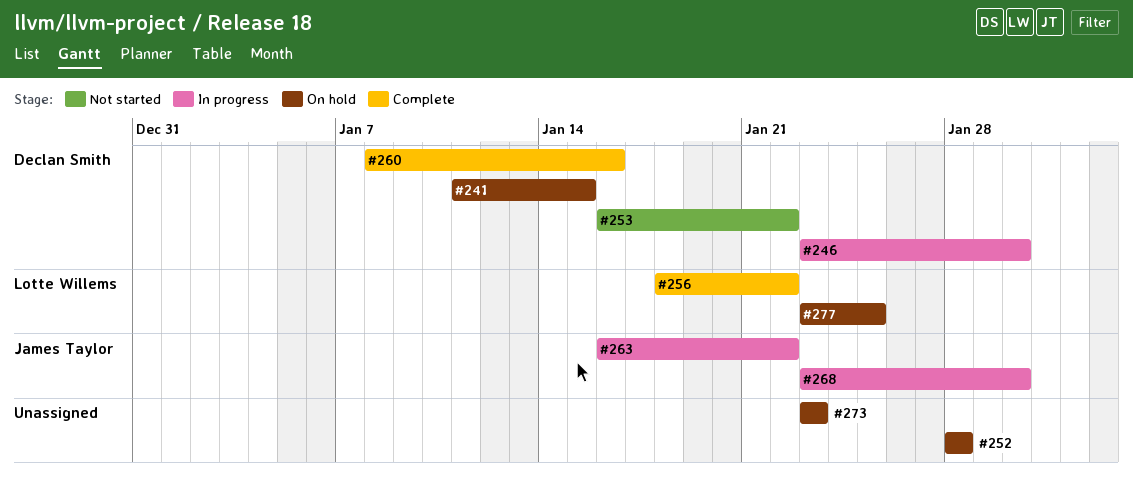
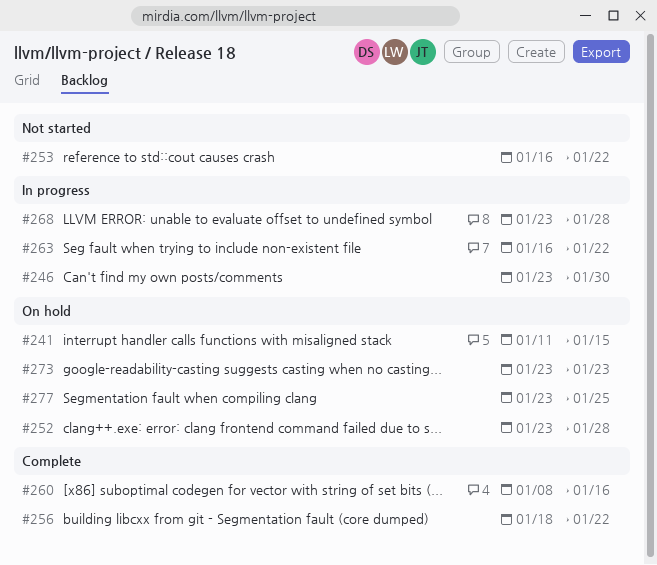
#252, start: Jan 28 -> Jan 23
#268, due: Jan 30 -> Jan 28

